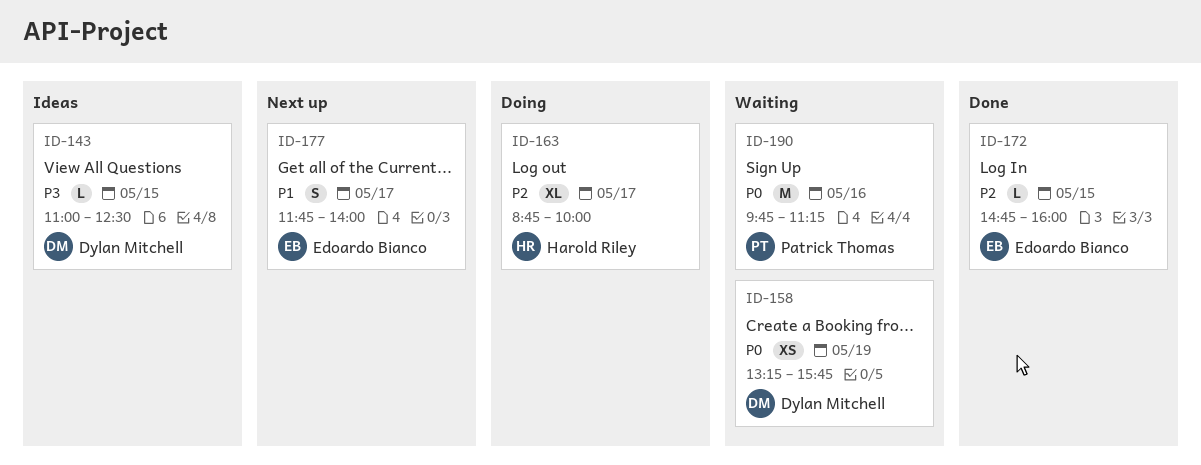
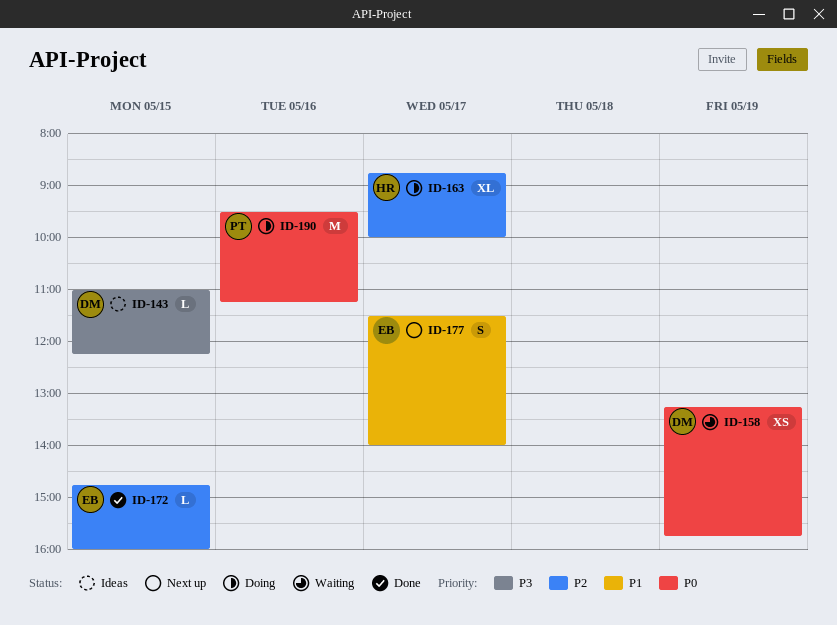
ID-143, ends: 12:30 -> 12:15
ID-177, begins: 11:45 -> 11:30
ID-190, status: Waiting -> Doing
ID-190, begins: 09:45 -> 09:30

